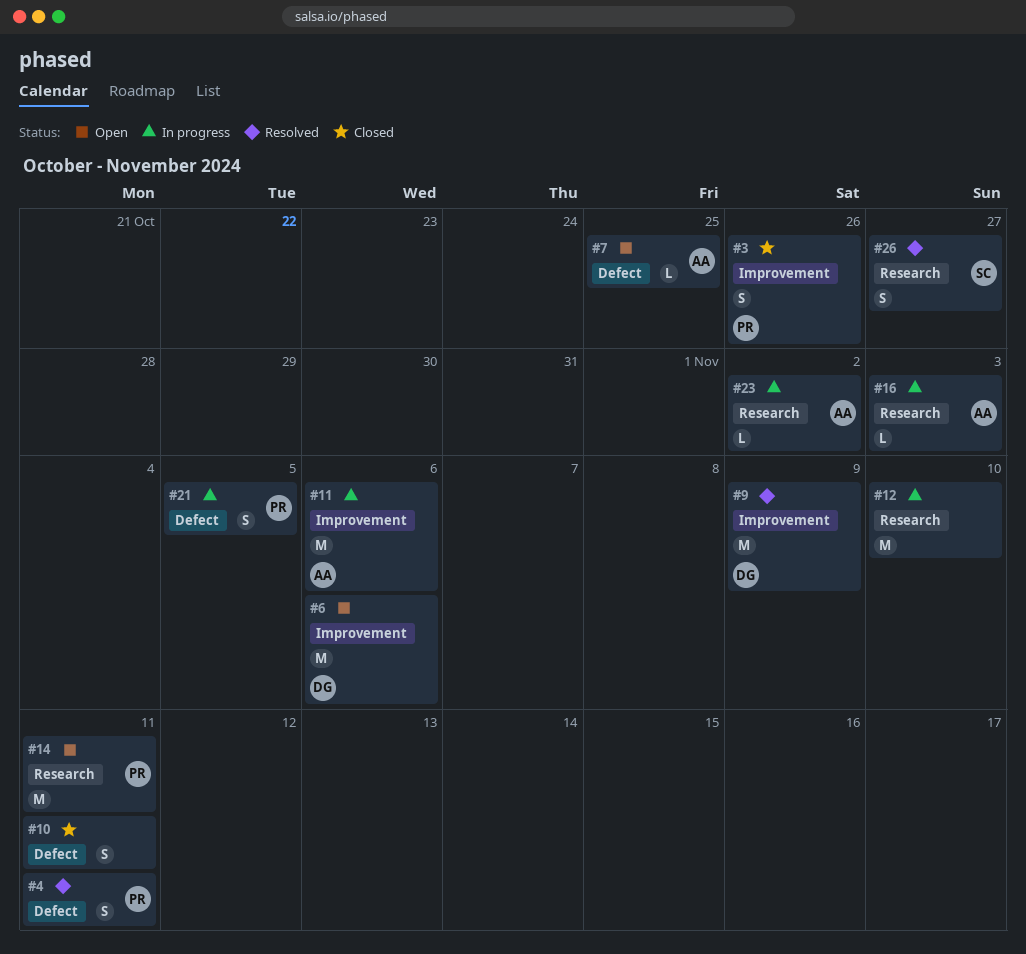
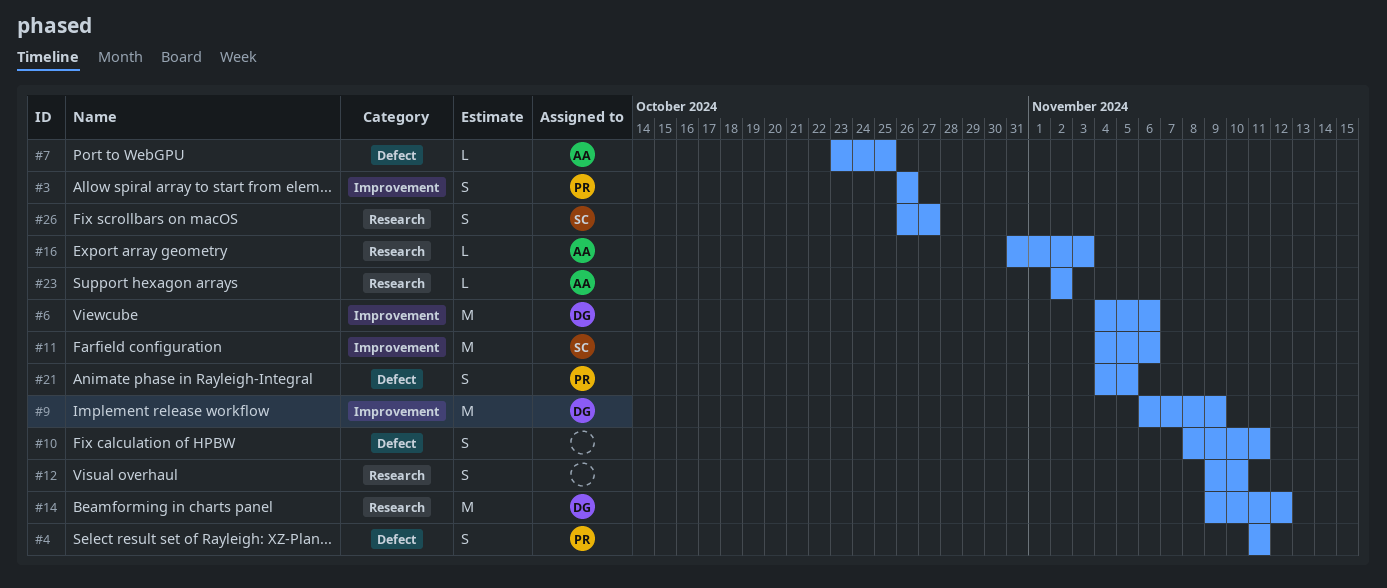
#11, owner: AA -> SC
#12, estimate: M -> S
#14, owner: PR -> DG
#14, due: Nov 11 -> Nov 12

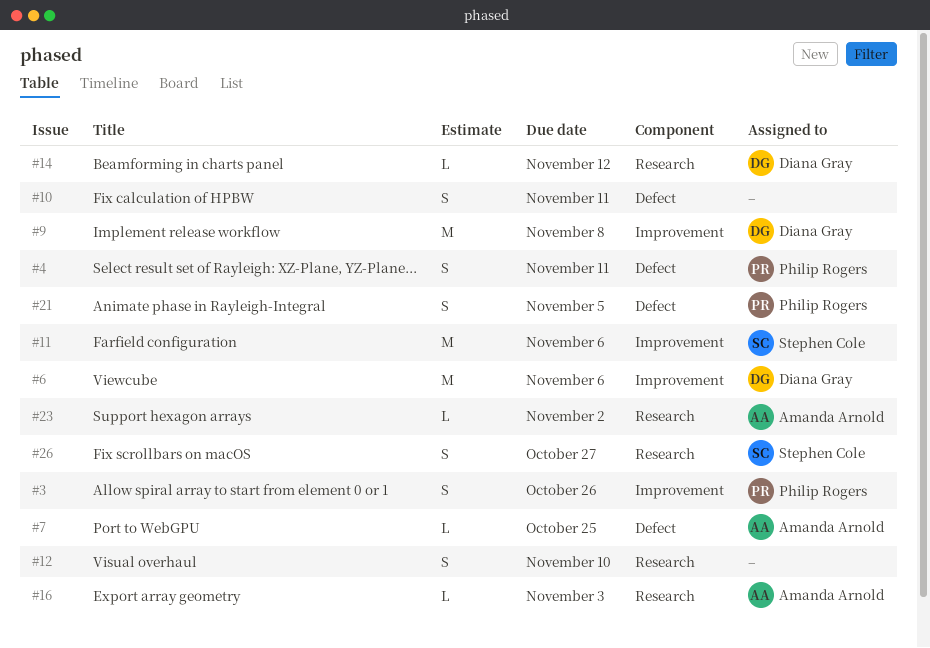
#9, due: Nov 9 -> Nov 8
#14, estimate: M -> L

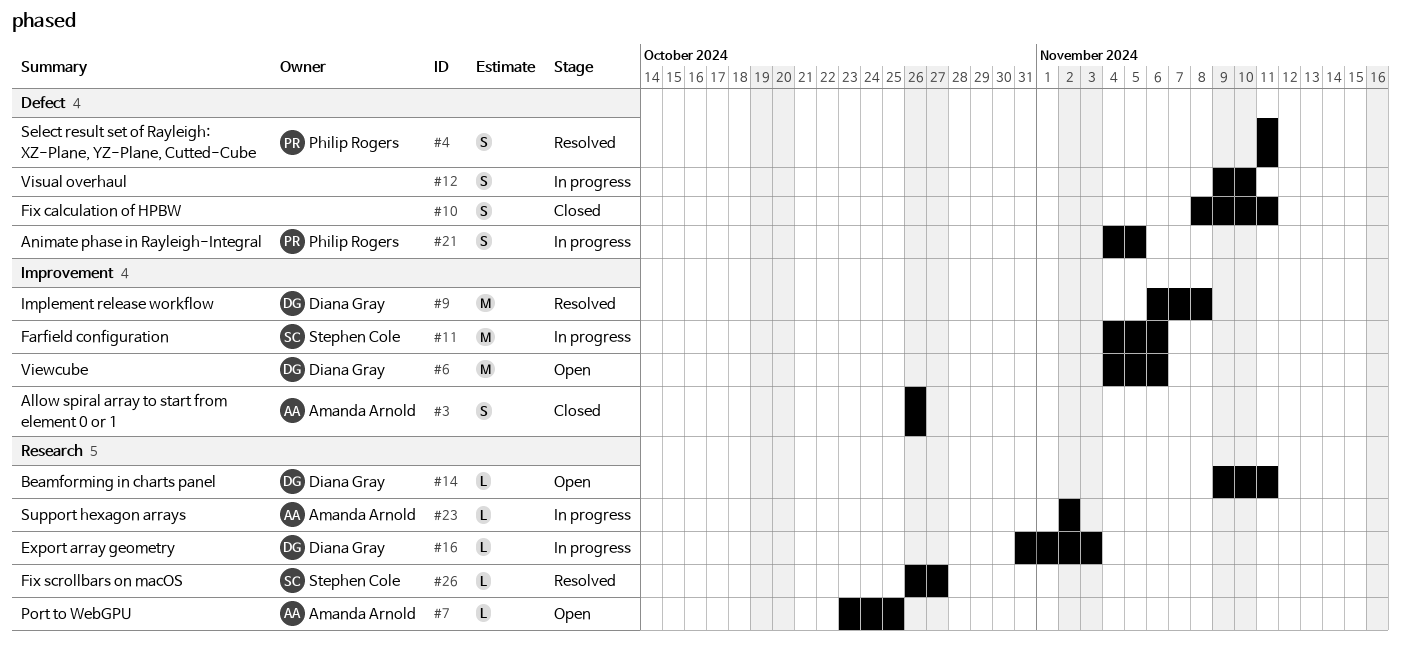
#3, owner: Philip Rogers -> Amanda Arnold
#7, label: Defect -> Research
#12, label: Research -> Defect
#14, due: Nov 12 -> Nov 11
#16, owner: Amanda Arnold -> Diana Gray
#26, estimate: S -> L

